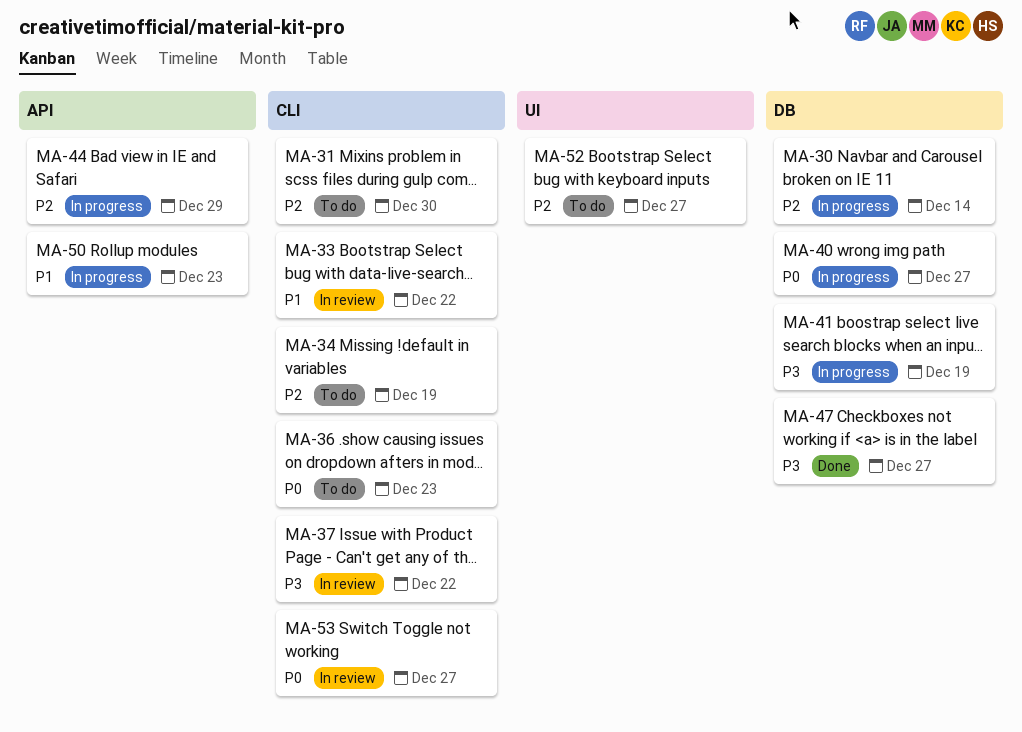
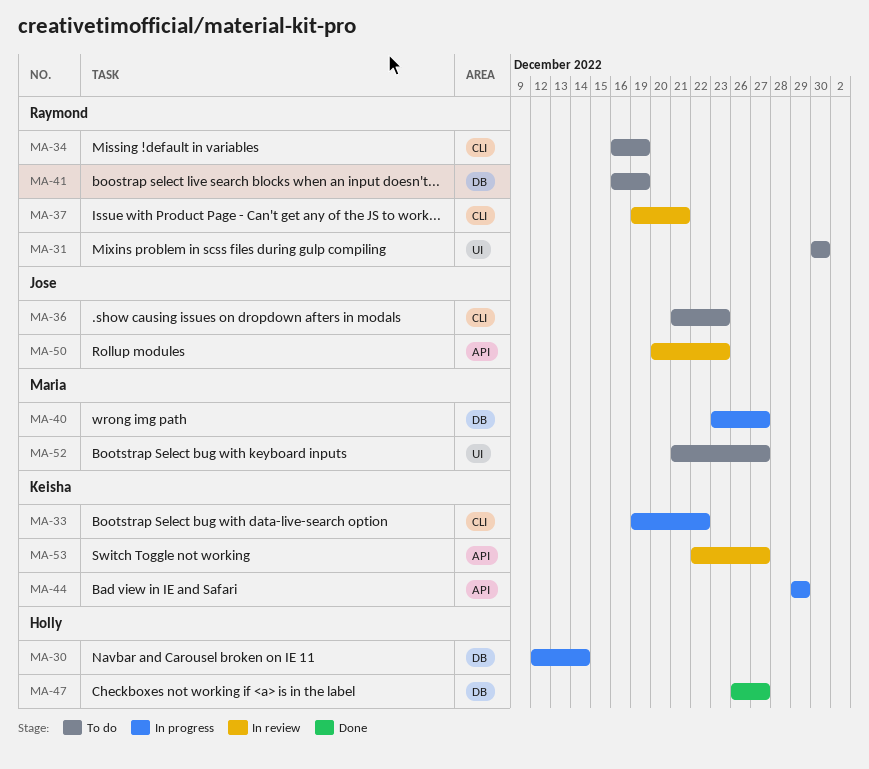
MA-31, label: CLI -> UI
MA-33, status: In review -> In progress
MA-37, due: Dec 22 -> Dec 21
MA-41, status: In progress -> To do
MA-50, status: In progress -> In review
MA-53, label: CLI -> API

